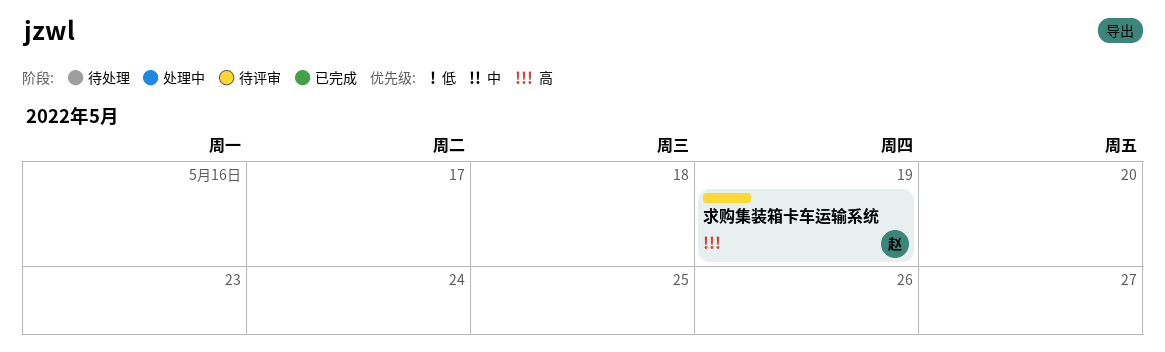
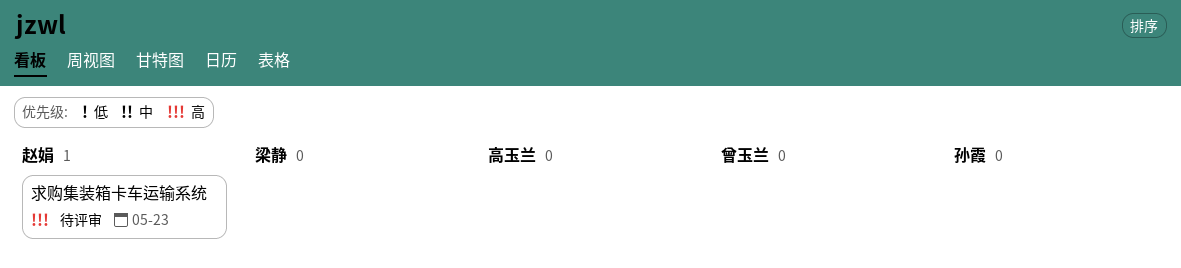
求购集装箱卡车运输系统, due: May 19 -> May 23

